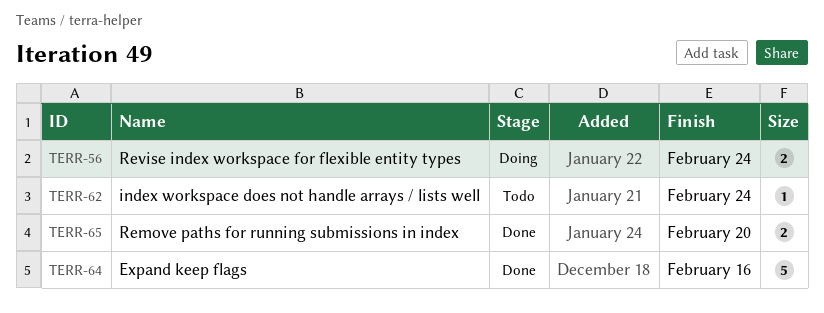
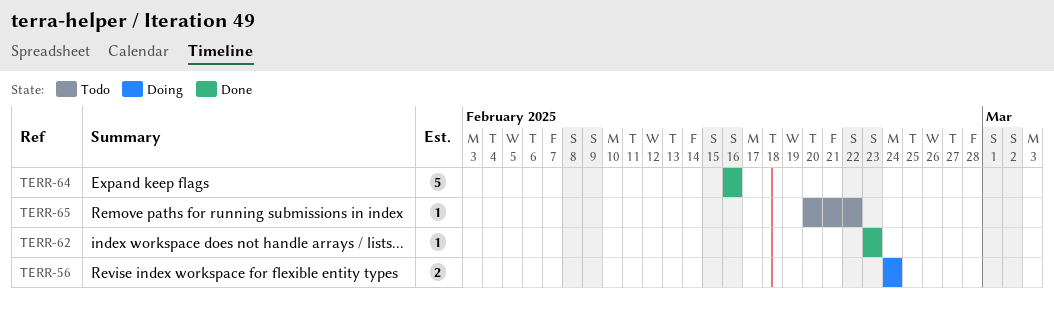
TERR-62, status: Todo -> Done
TERR-62, due: Feb 24 -> Feb 23
TERR-65, status: Done -> Todo
TERR-65, estimate: 2 -> 1
TERR-65, due: Feb 20 -> Feb 22

